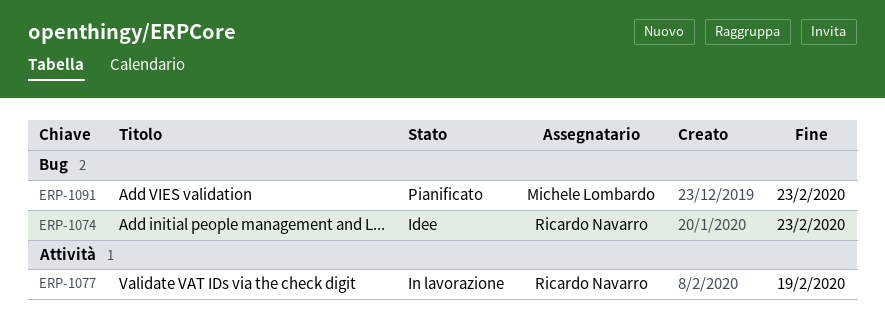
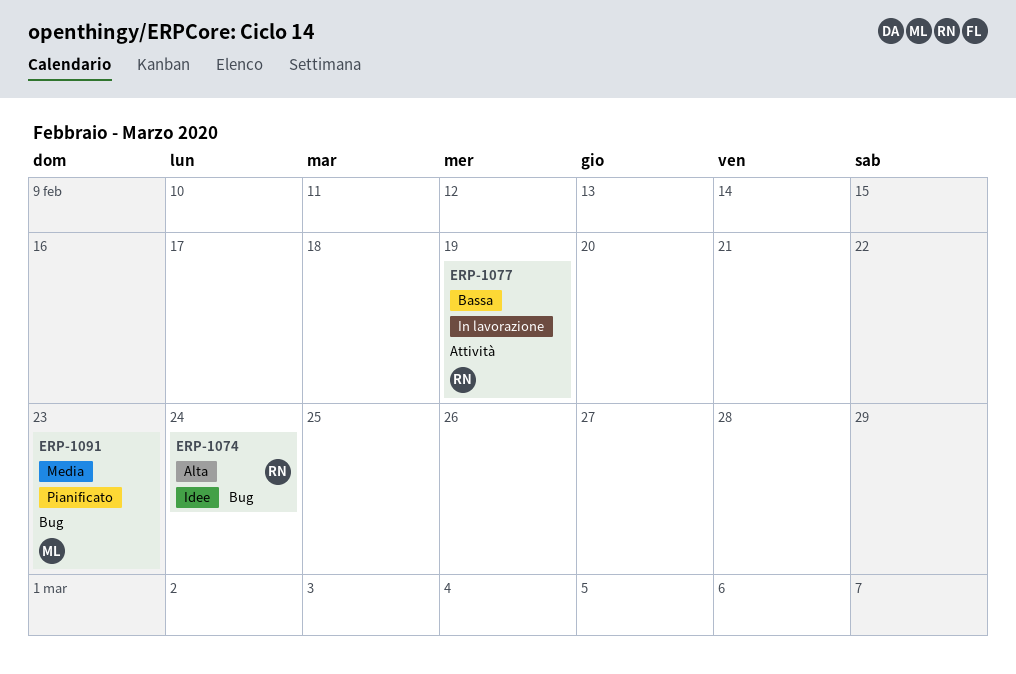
ERP-1074, due: Feb 23 -> Feb 24

